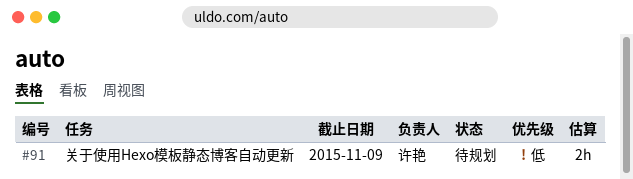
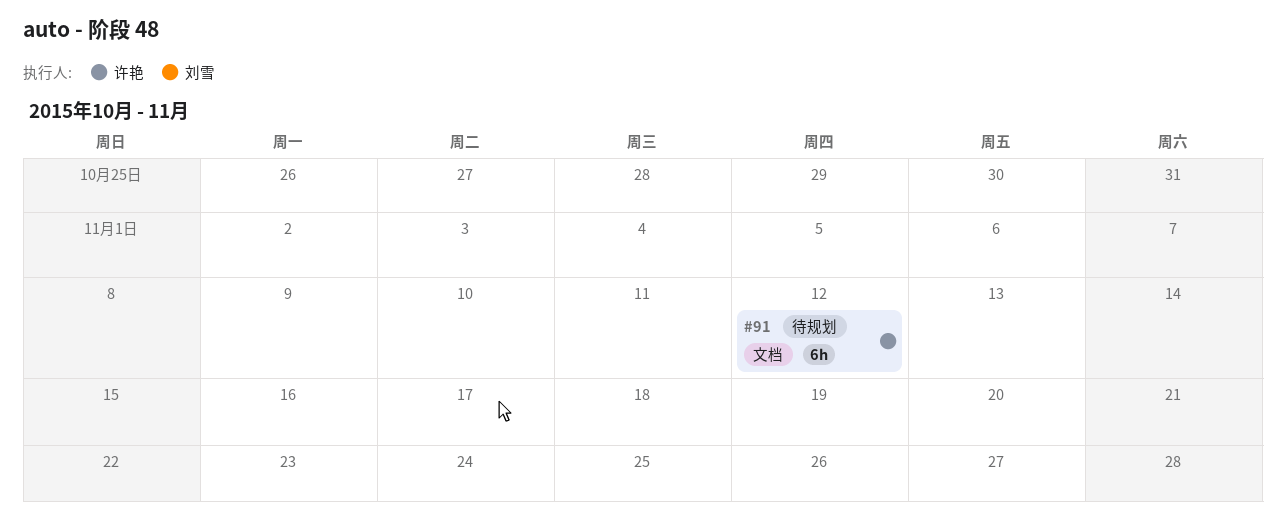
#91, estimate: 2h -> 6h
#91, due: Nov 9 -> Nov 12

